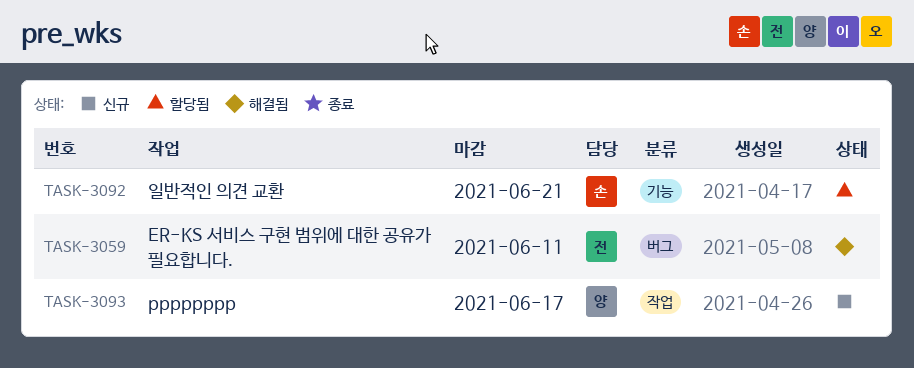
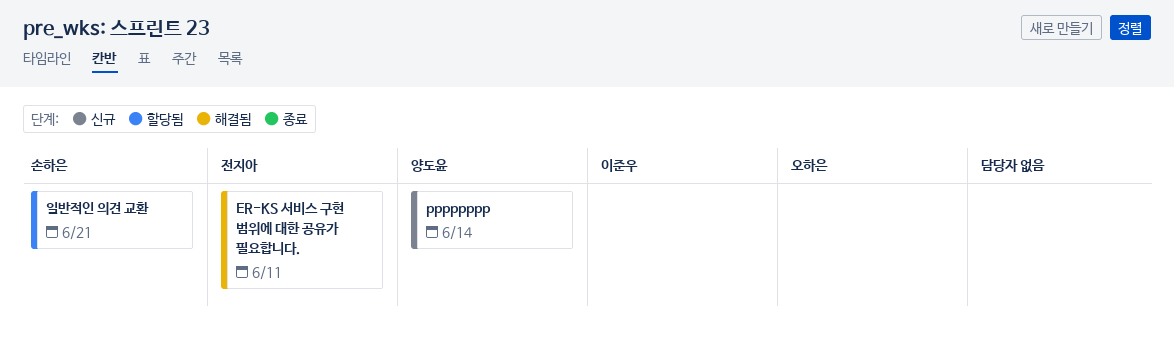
pppppppp, due: Jun 17 -> Jun 14

